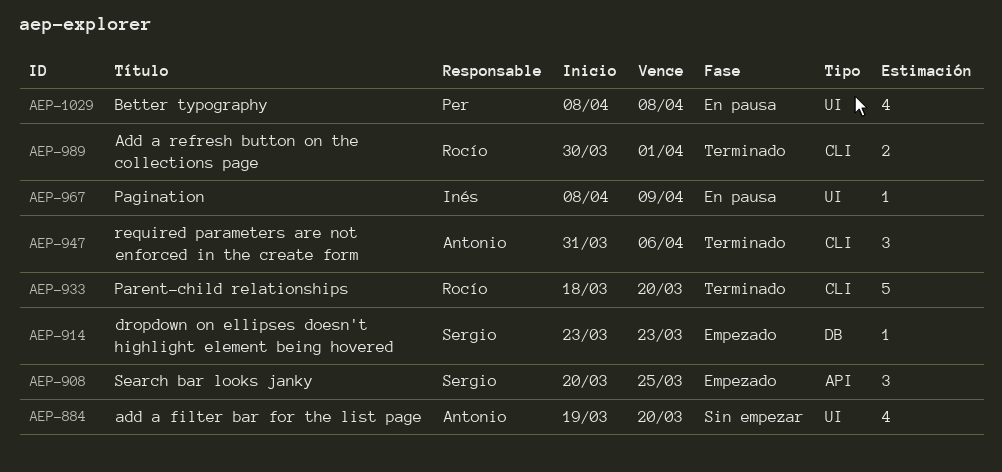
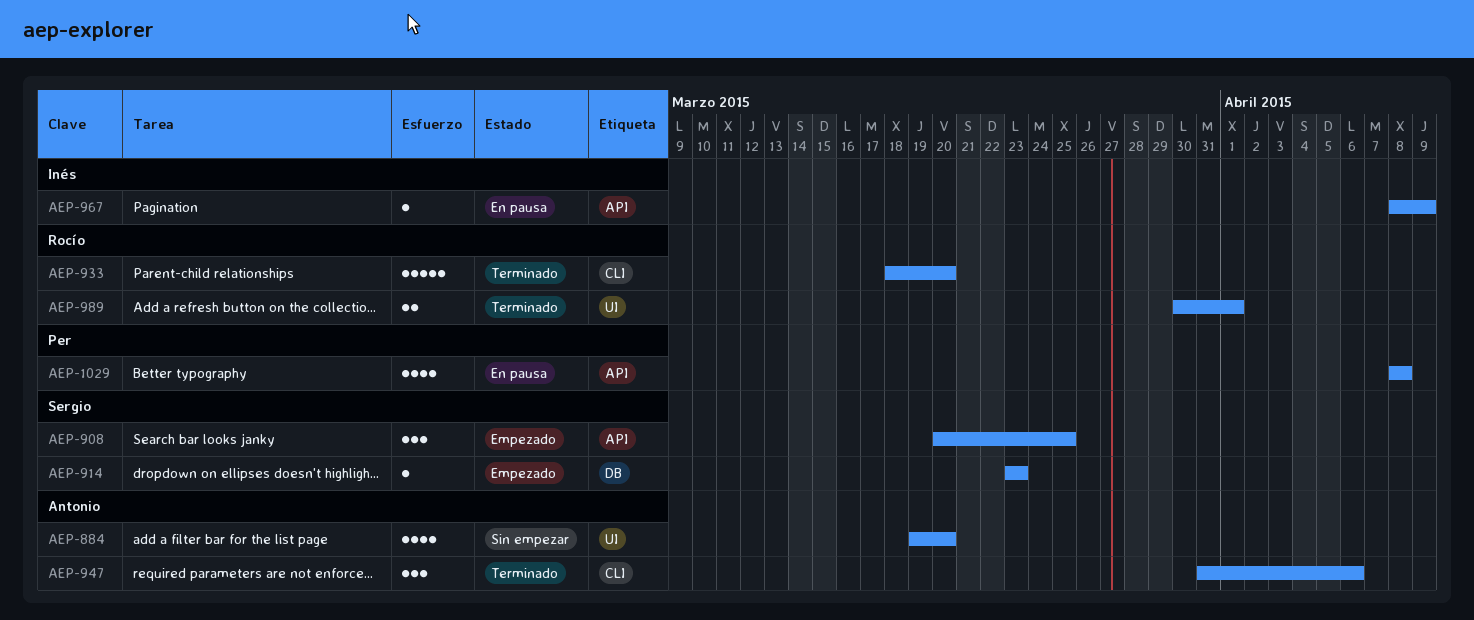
AEP-967, label: UI -> API
AEP-989, label: CLI -> UI
AEP-1029, label: UI -> API

